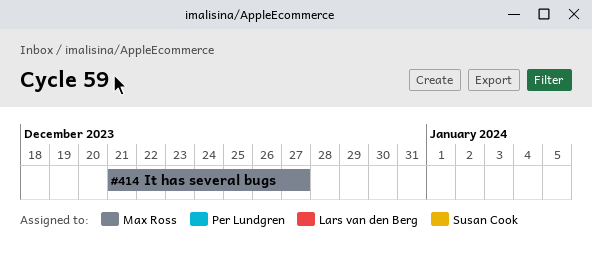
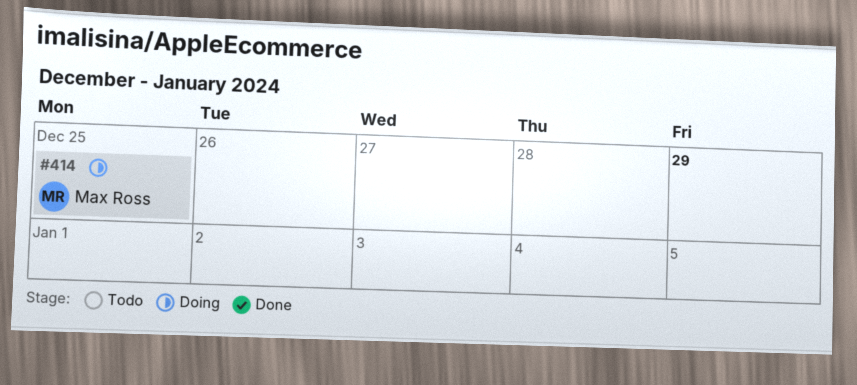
#414, due: Dec 27 -> Dec 25

